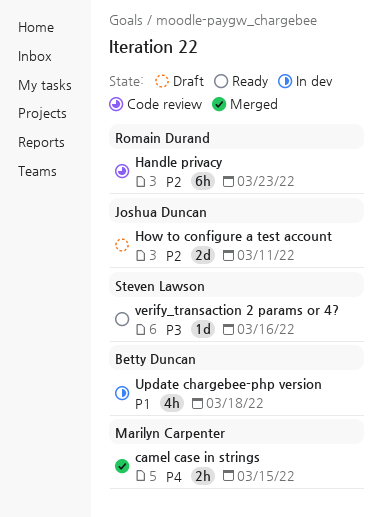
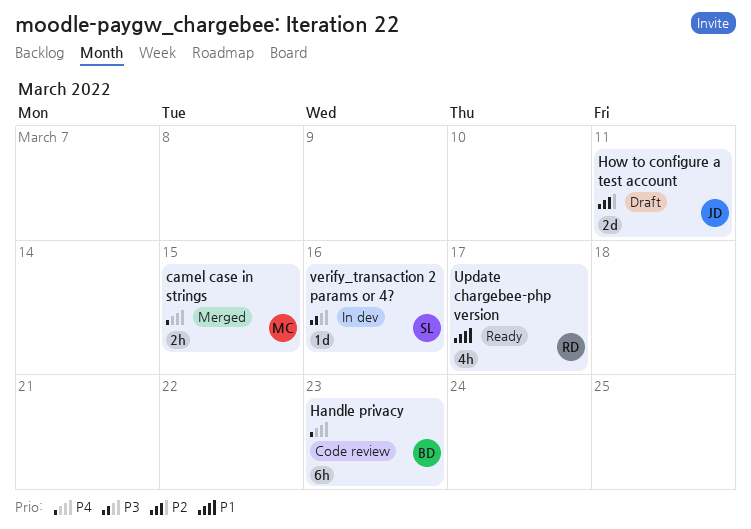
Handle privacy, owner: Romain Durand -> Betty Duncan
Handle privacy, priority: P2 -> P4
Update chargebee-php version, status: In dev -> Ready
Update chargebee-php version, owner: Betty Duncan -> Romain Durand
Update chargebee-php version, due: Mar 18 -> Mar 17
verify_transaction 2 params or 4?, status: Ready -> In dev

